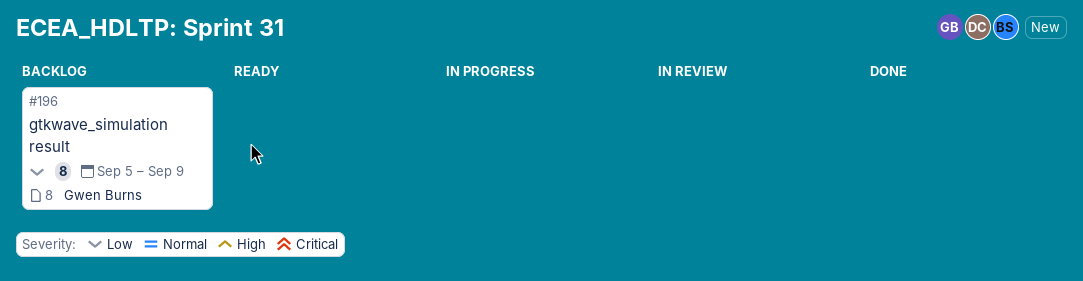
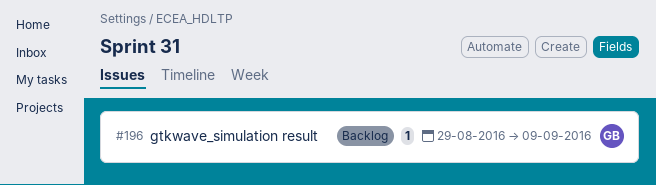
#196, estimate: 8 -> 1
#196, start: Sep 5 -> Aug 29

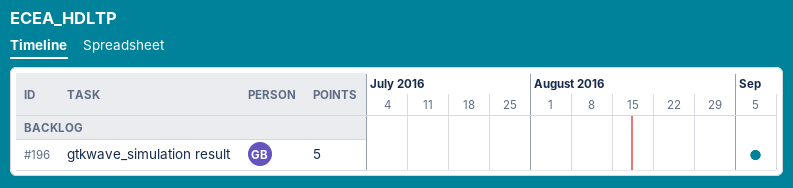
#196, estimate: 1 -> 5
#196, start: Aug 29 -> Sep 5

